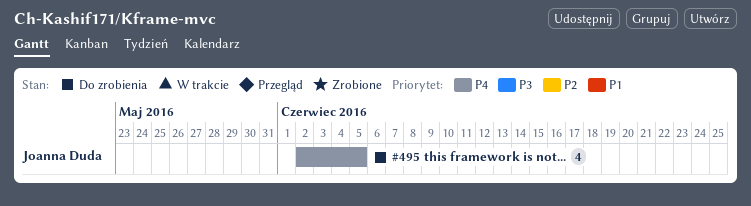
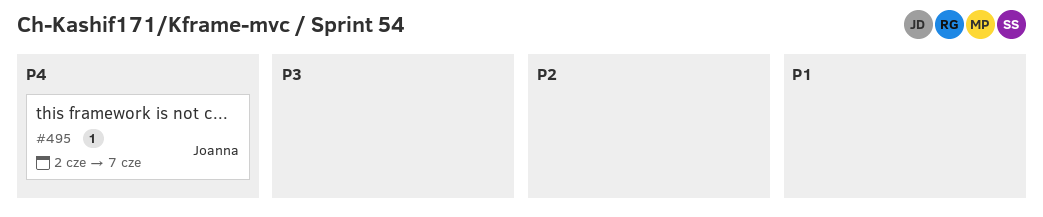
#495, estimate: 4 -> 1
#495, due: Jun 5 -> Jun 7

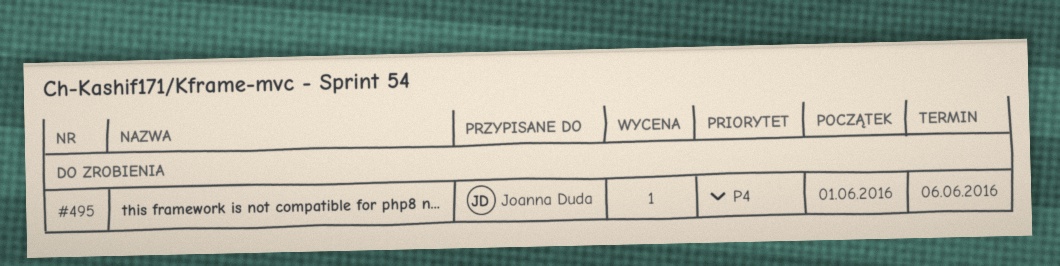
#495, start: Jun 2 -> Jun 1
#495, due: Jun 7 -> Jun 6

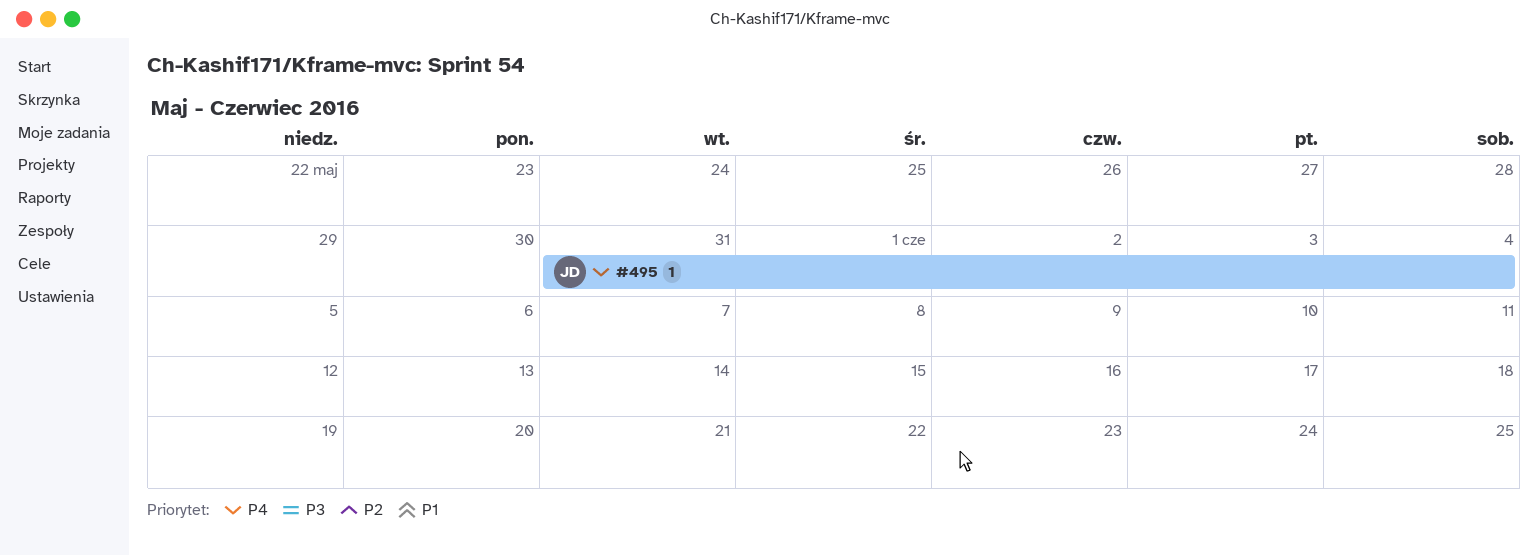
#495, start: Jun 1 -> May 31
#495, due: Jun 6 -> Jun 4

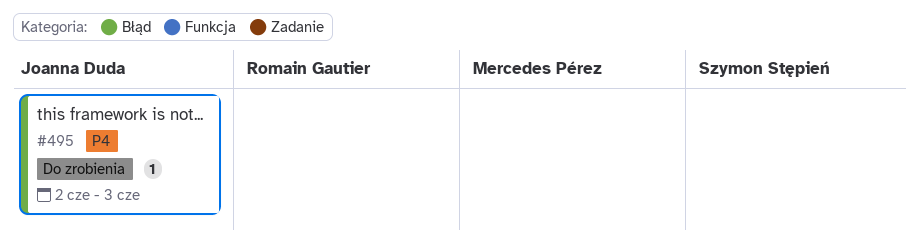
#495, start: May 31 -> Jun 2
#495, due: Jun 4 -> Jun 3

